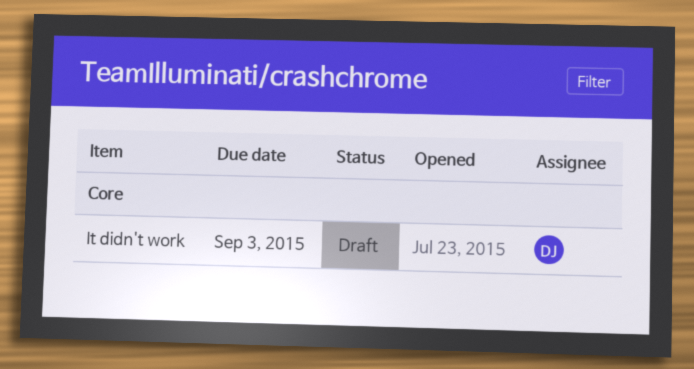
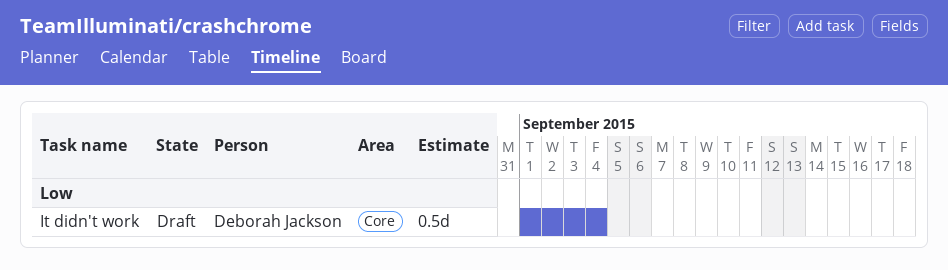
It didn't work, due: Sep 3 -> Sep 4

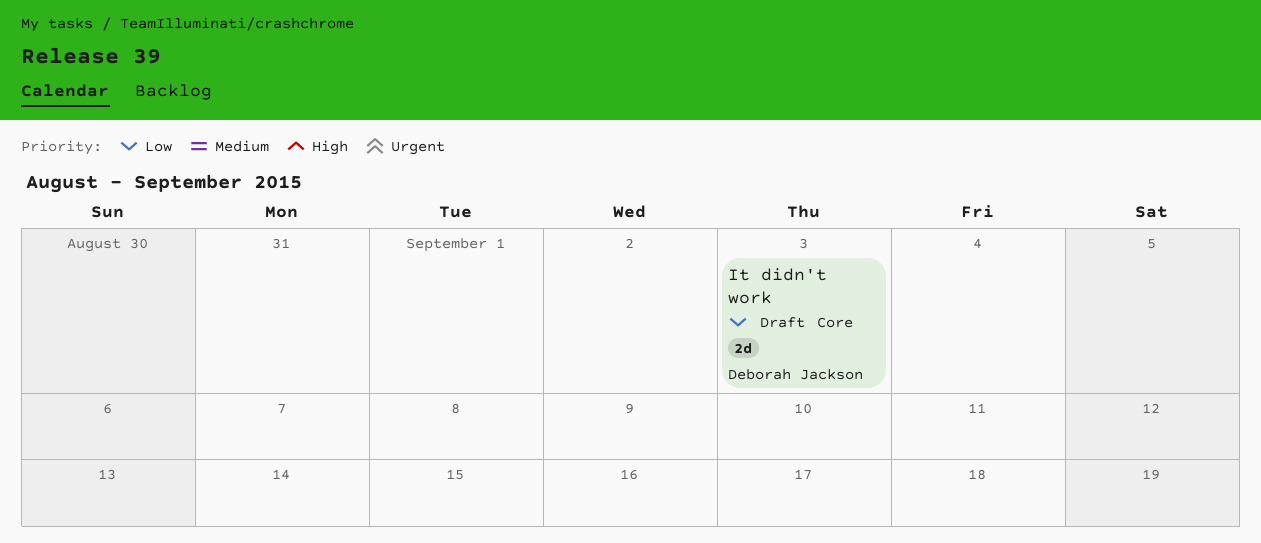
It didn't work, estimate: 0.5d -> 2d
It didn't work, due: Sep 4 -> Sep 3

